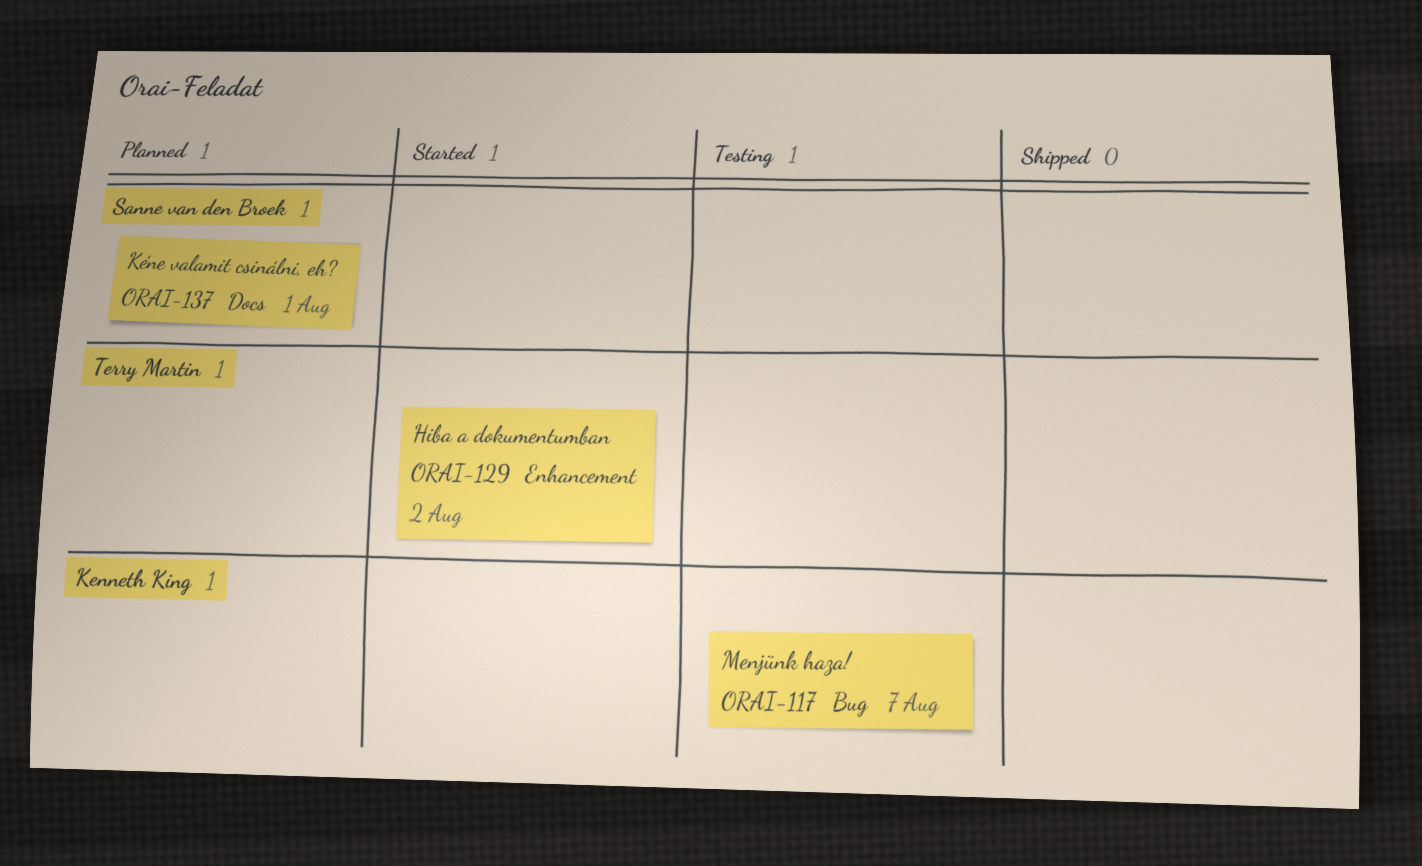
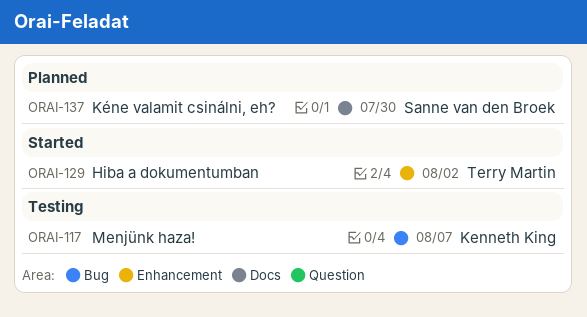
ORAI-137, due: Aug 1 -> Jul 30

